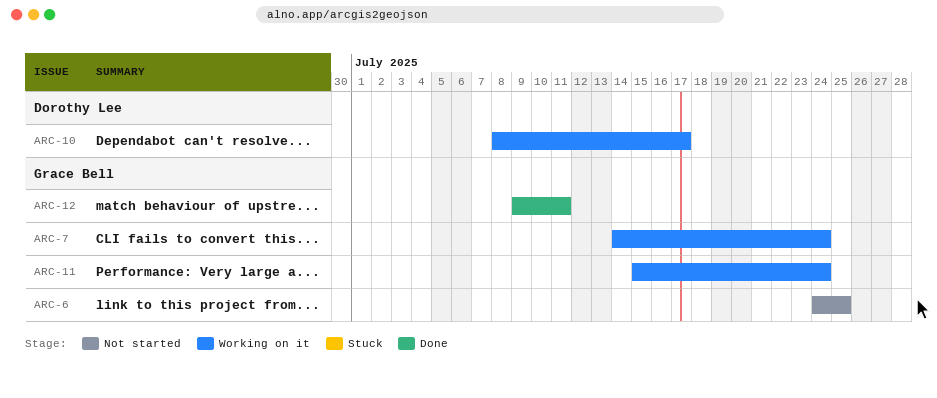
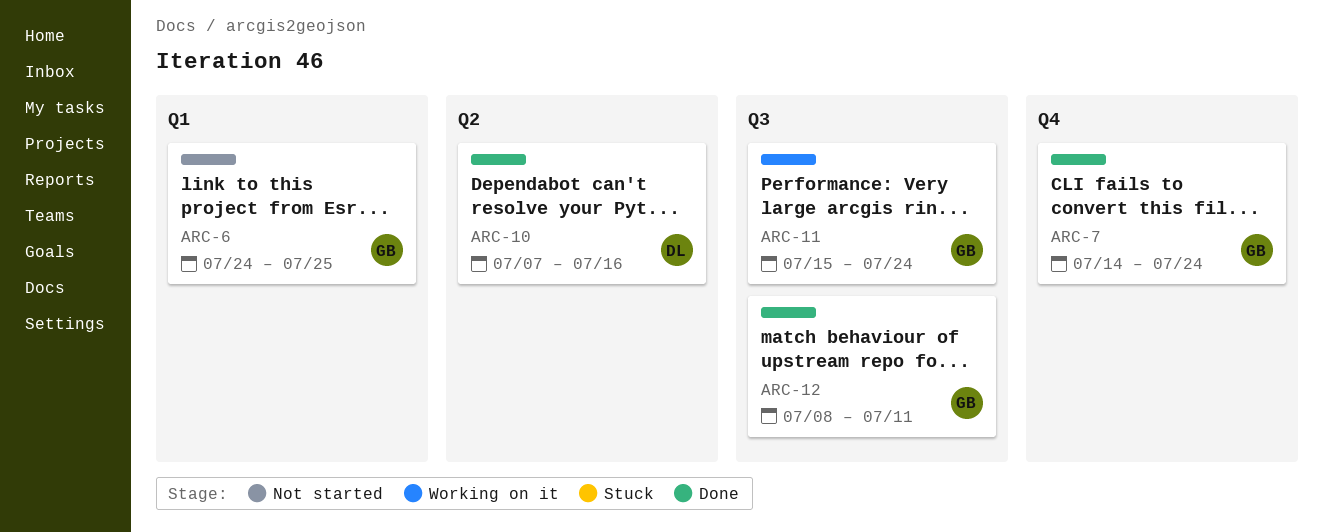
ARC-7, status: Working on it -> Done
ARC-10, status: Working on it -> Done
ARC-10, start: Jul 8 -> Jul 7
ARC-10, due: Jul 17 -> Jul 16
ARC-12, start: Jul 9 -> Jul 8

